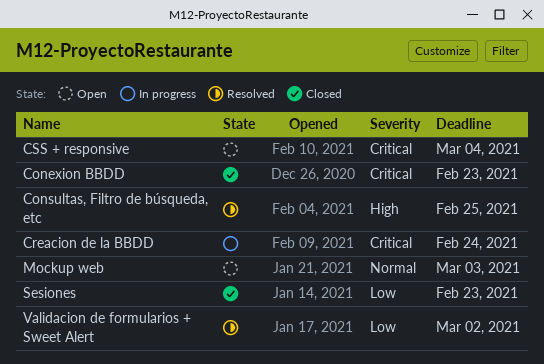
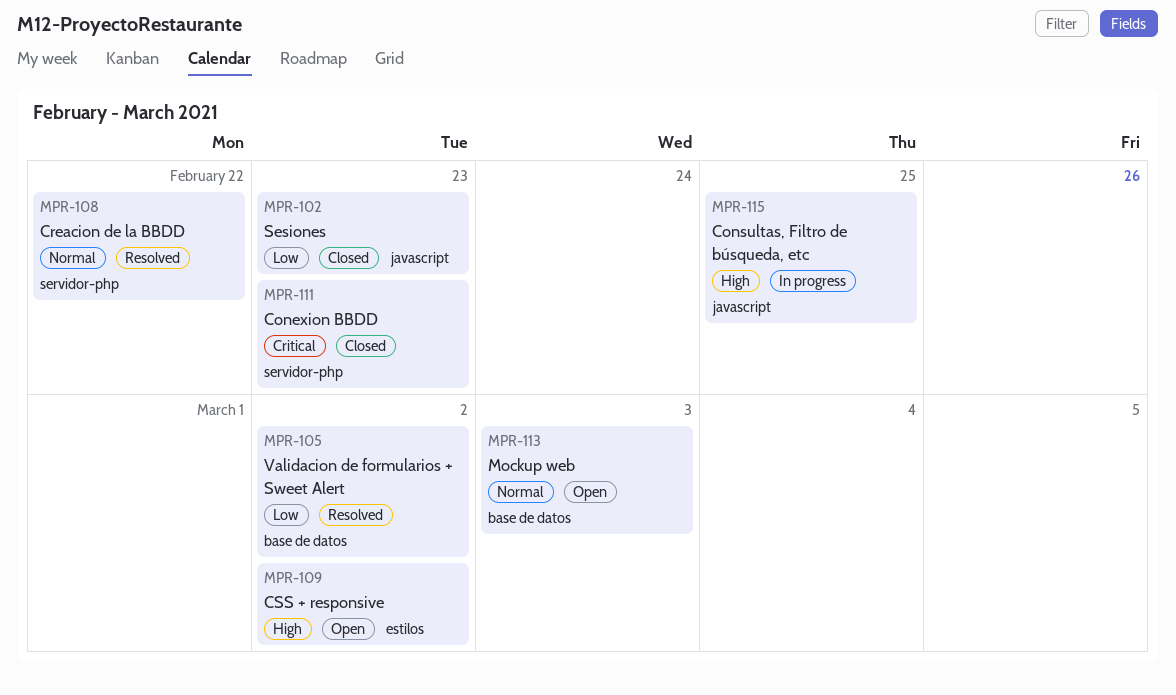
Consultas, Filtro de búsqueda, etc, status: Resolved -> In progress
Creacion de la BBDD, status: In progress -> Resolved
Creacion de la BBDD, priority: Critical -> Normal
Creacion de la BBDD, due: Feb 24 -> Feb 22
CSS + responsive, priority: Critical -> High
CSS + responsive, due: Mar 4 -> Mar 2

